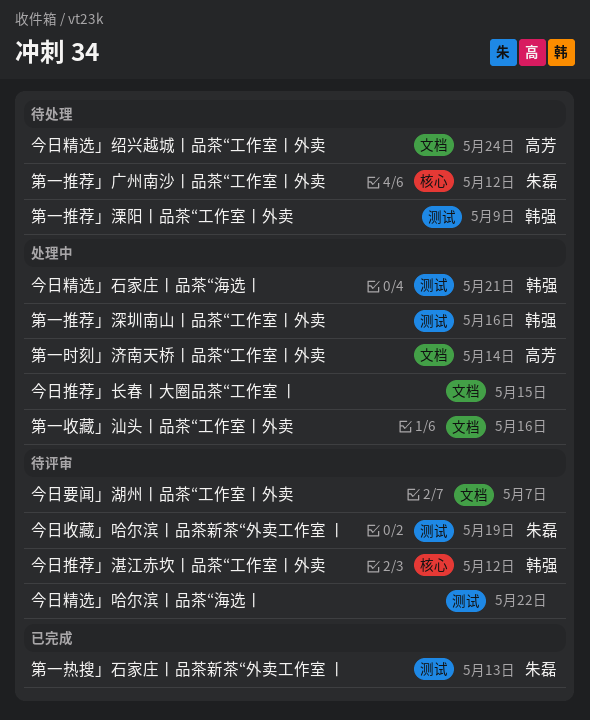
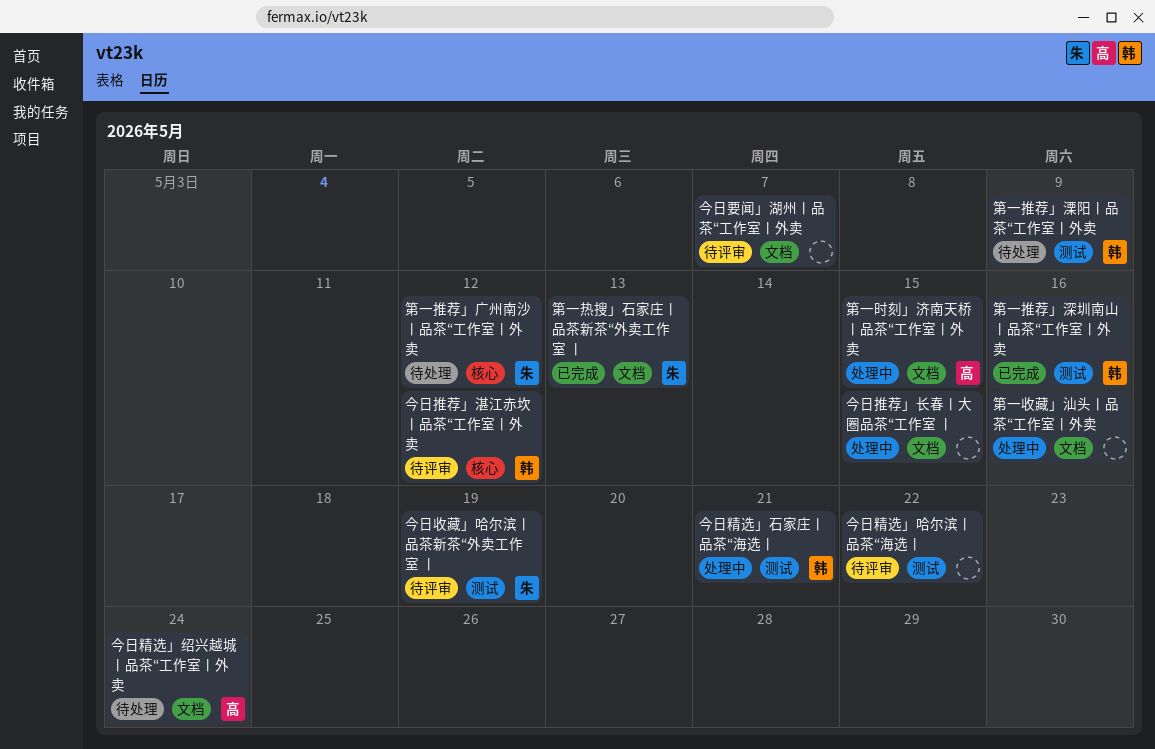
第一推荐」深圳南山丨品茶“工作室丨外卖, status: 处理中 -> 已完成
第一时刻」济南天桥丨品茶“工作室丨外卖, due: May 14 -> May 15
第一热搜」石家庄丨品茶新茶“外卖工作室 丨, label: 测试 -> 文档

